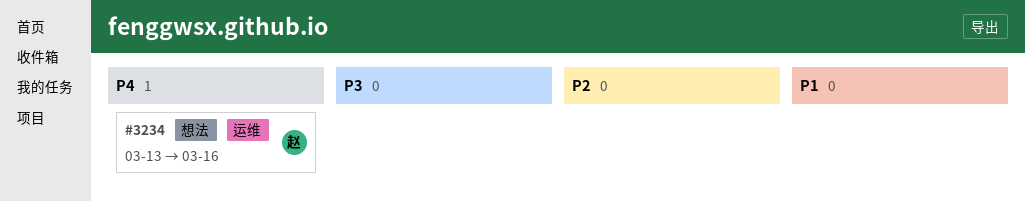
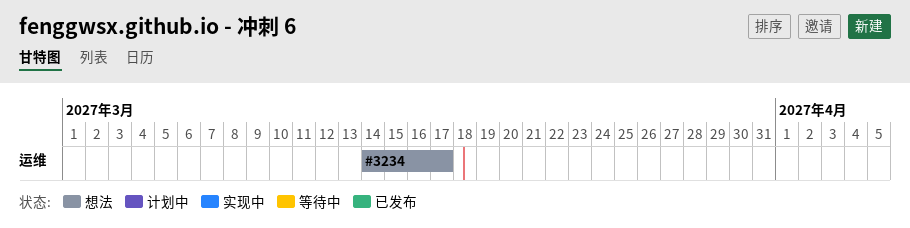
#3234, start: Mar 13 -> Mar 14
#3234, due: Mar 16 -> Mar 17

